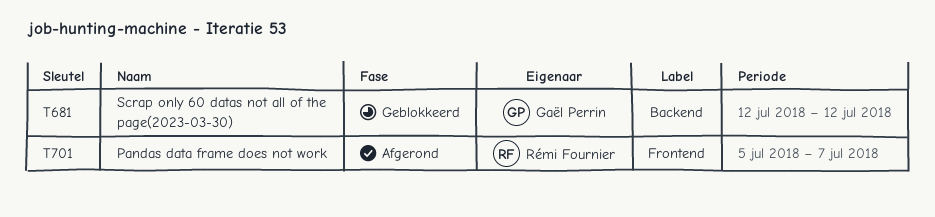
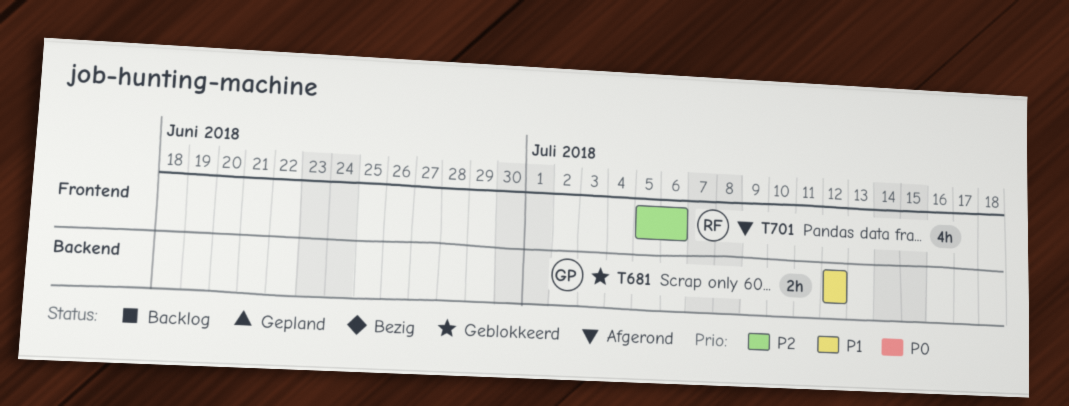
T701, due: Jul 7 -> Jul 6

